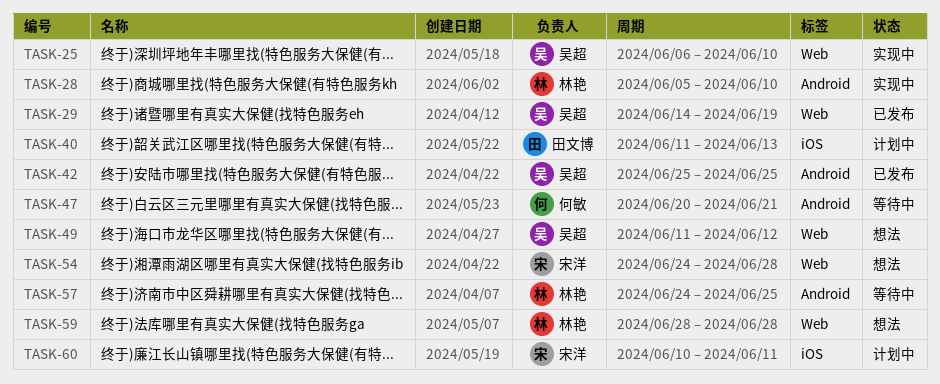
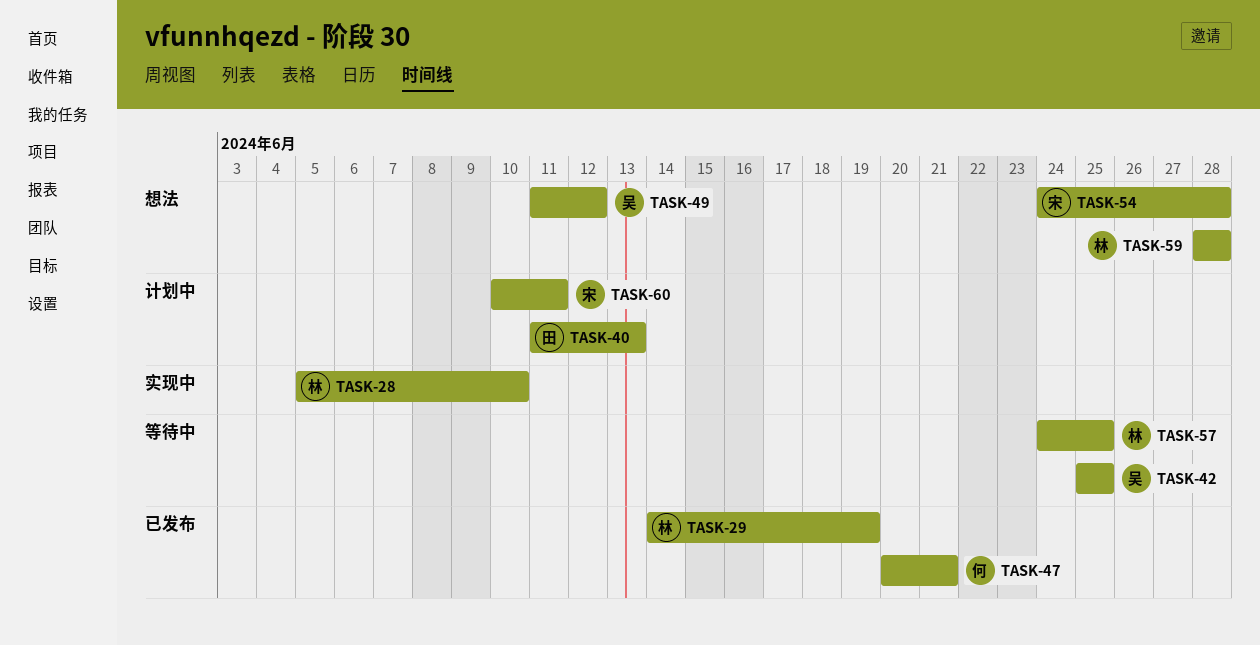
TASK-25: present -> none
TASK-29, owner: 吴超 -> 林艳
TASK-42, status: 已发布 -> 等待中
TASK-47, status: 等待中 -> 已发布

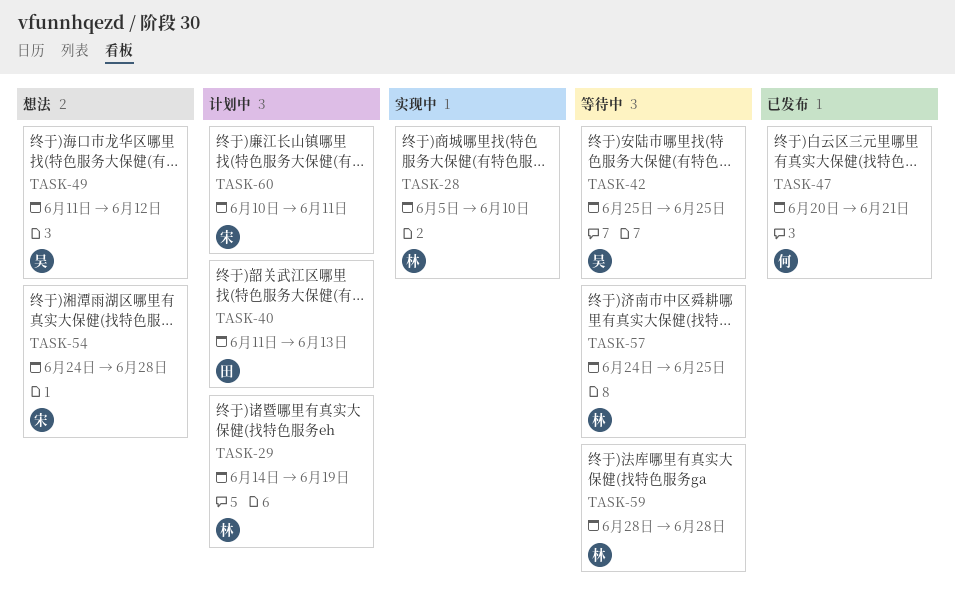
TASK-29, status: 已发布 -> 计划中
TASK-59, status: 想法 -> 等待中

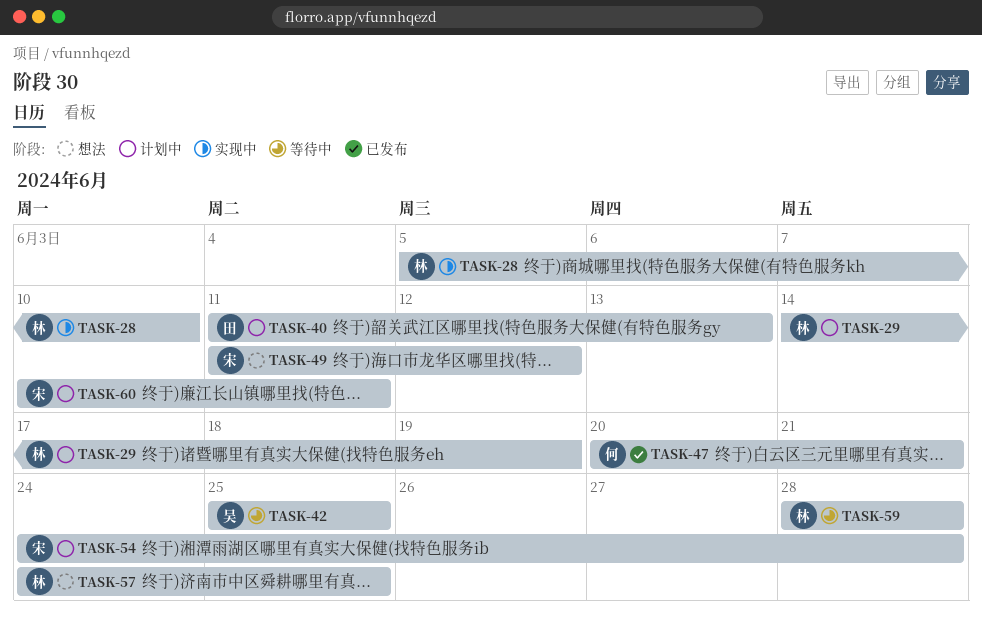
TASK-49, owner: 吴 -> 宋
TASK-54, status: 想法 -> 计划中
TASK-57, status: 等待中 -> 想法

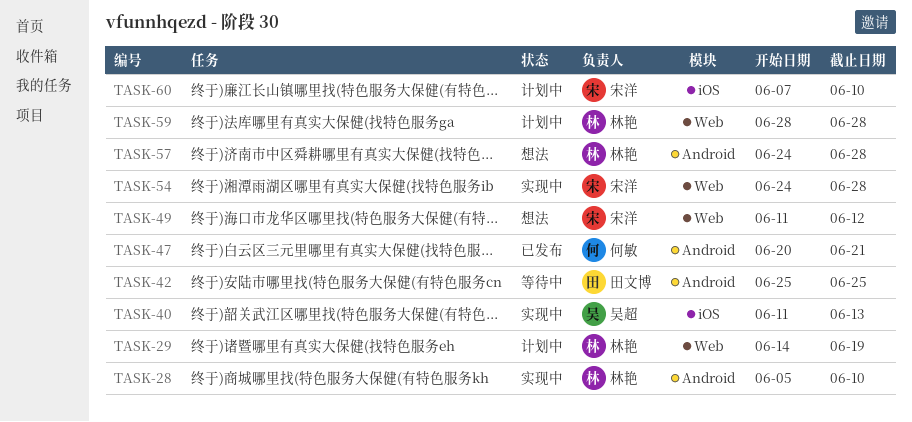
TASK-40, status: 计划中 -> 实现中
TASK-40, owner: 田文博 -> 吴超
TASK-42, owner: 吴超 -> 田文博
TASK-54, status: 计划中 -> 实现中
TASK-57, due: Jun 25 -> Jun 28
TASK-59, status: 等待中 -> 计划中
TASK-60, start: Jun 10 -> Jun 7
TASK-60, due: Jun 11 -> Jun 10

